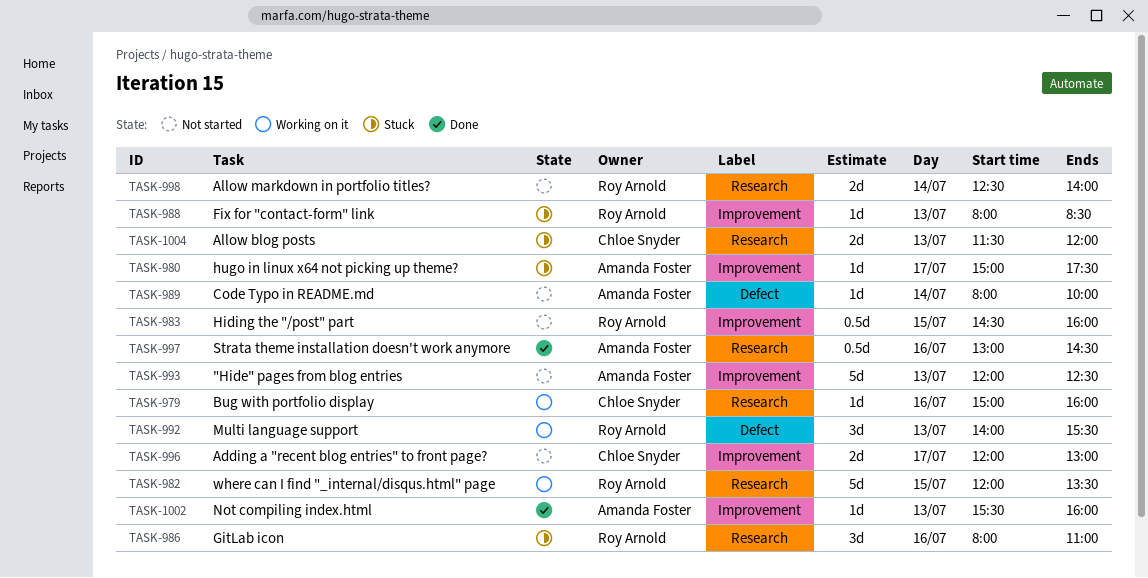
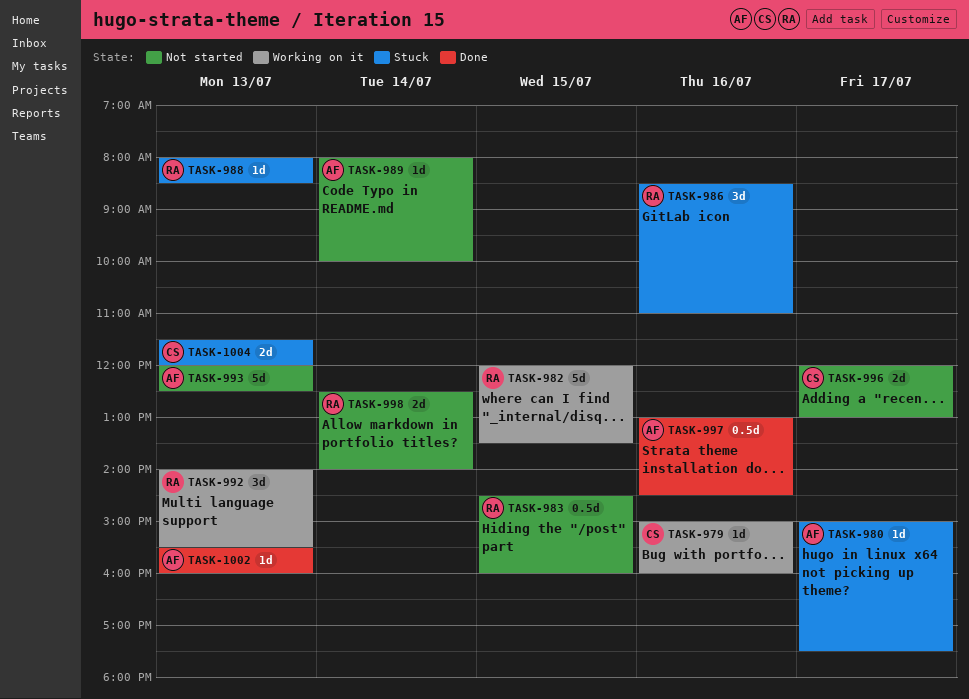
TASK-986, begins: 08:00 -> 08:30

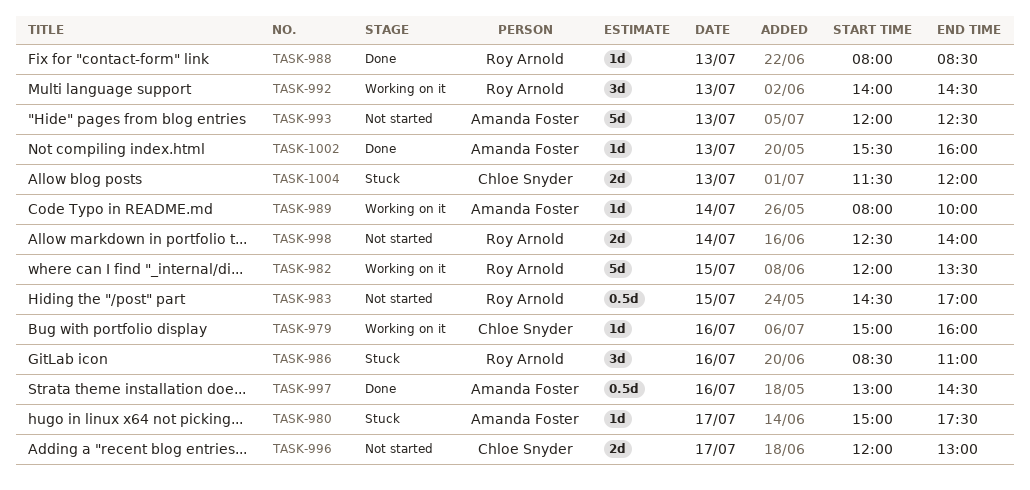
TASK-983, ends: 16:00 -> 17:00
TASK-988, status: Stuck -> Done
TASK-989, status: Not started -> Working on it
TASK-992, ends: 15:30 -> 14:30

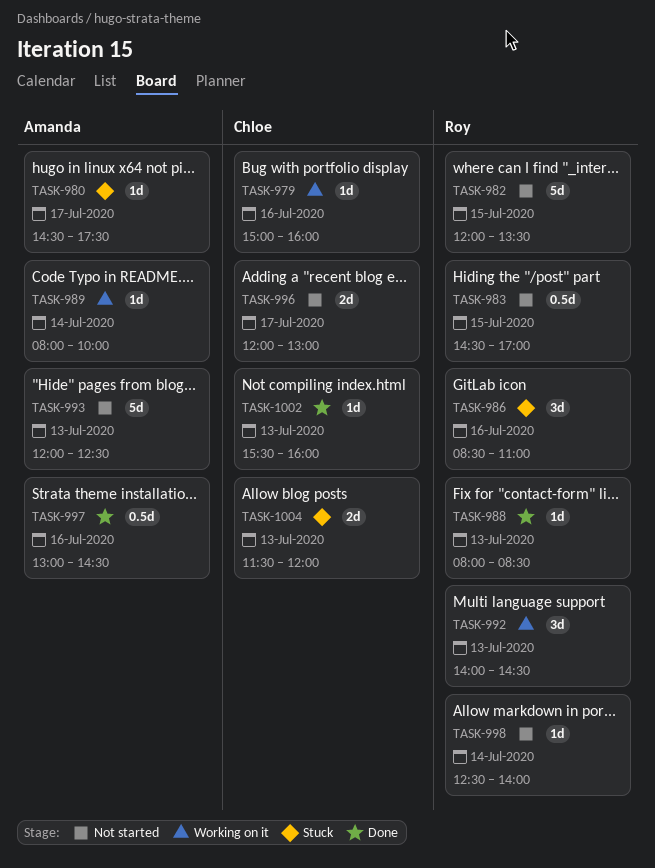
TASK-980, begins: 15:00 -> 14:30
TASK-982, status: Working on it -> Not started
TASK-998, estimate: 2d -> 1d
TASK-1002, owner: Amanda Foster -> Chloe Snyder

